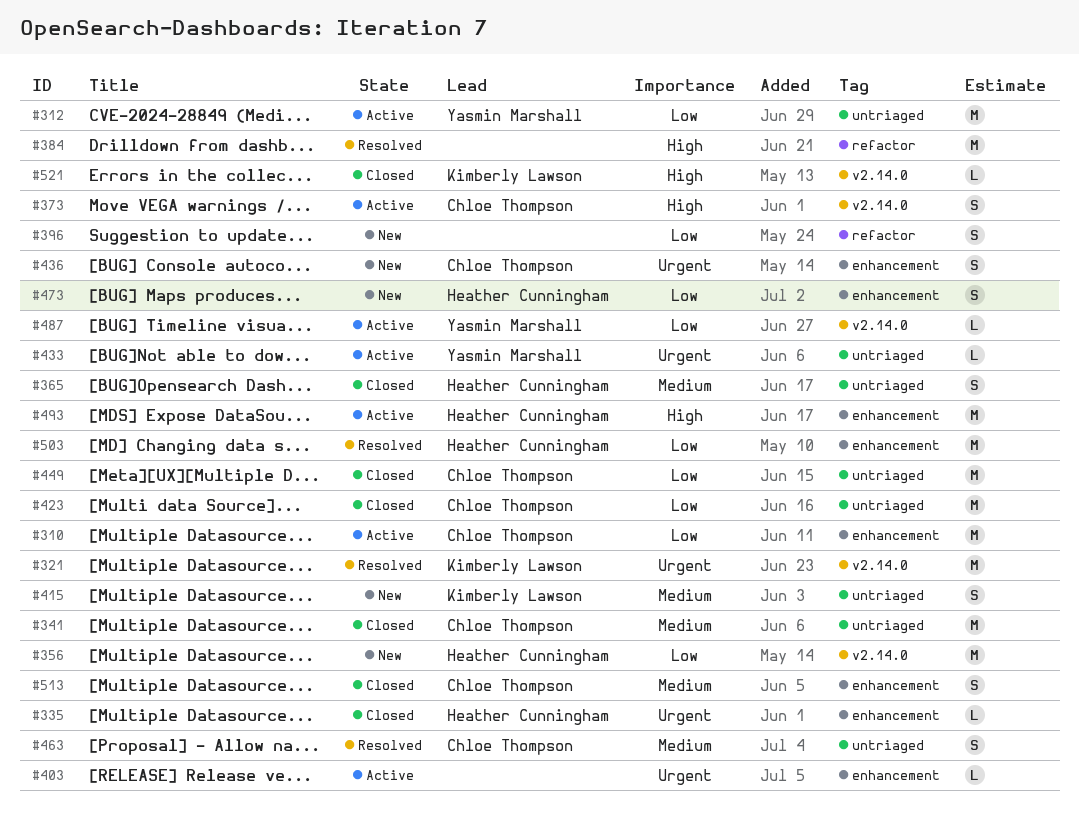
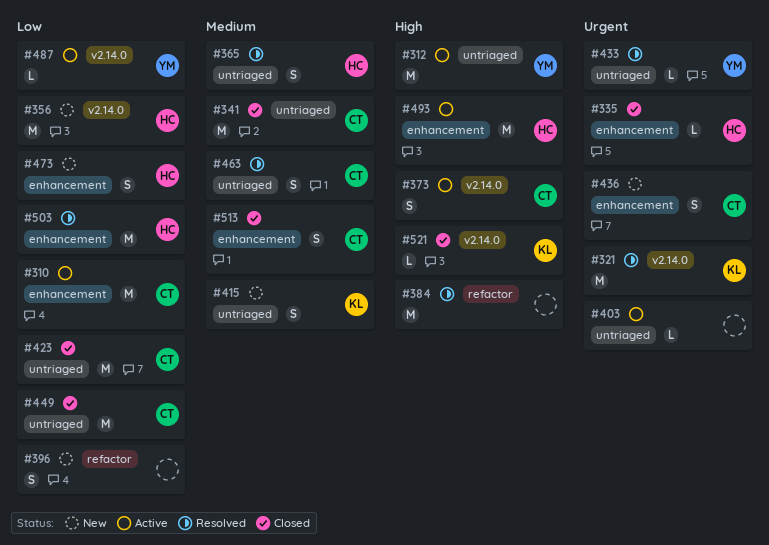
#312, priority: Low -> High
#365, status: Closed -> Resolved
#403, label: enhancement -> untriaged
#433, status: Active -> Resolved

